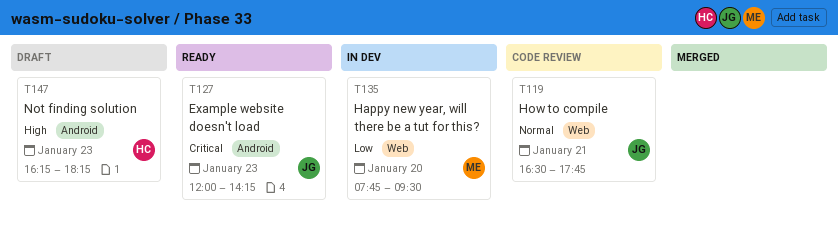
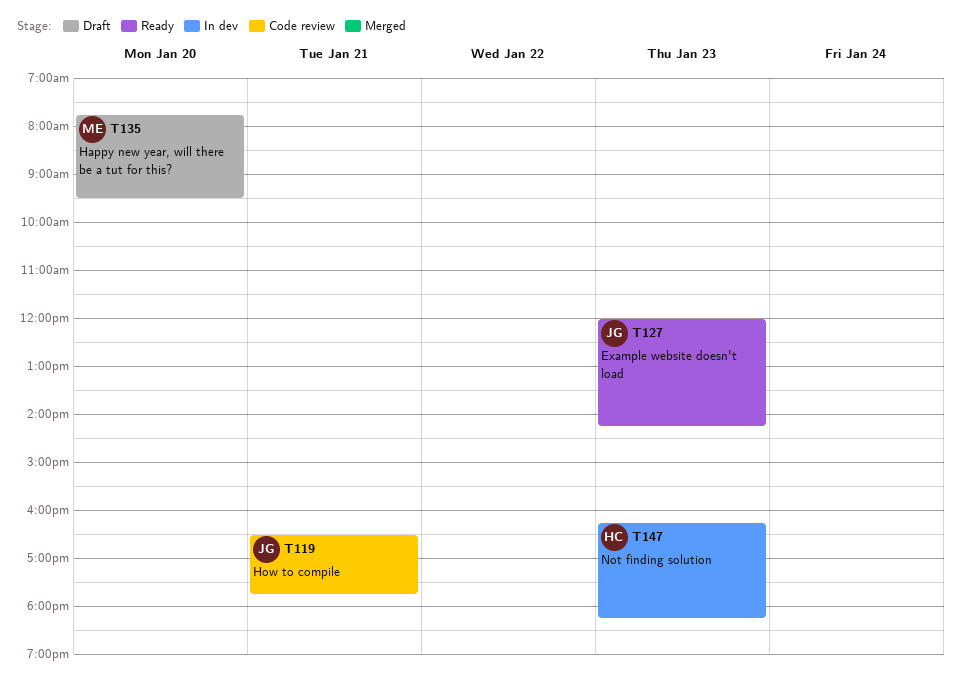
T135, status: In dev -> Draft
T147, status: Draft -> In dev

